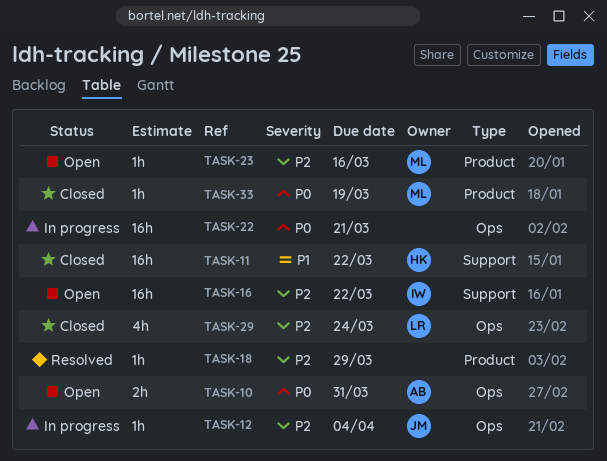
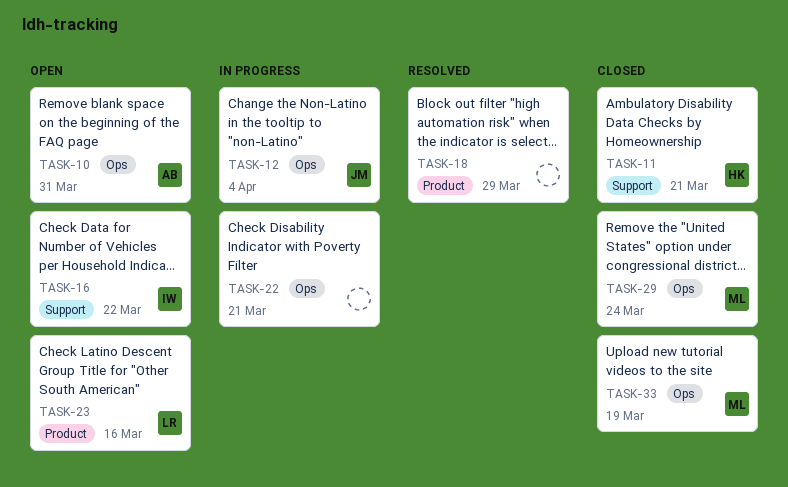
TASK-11, due: Mar 22 -> Mar 21
TASK-23, owner: ML -> LR
TASK-29, owner: LR -> ML
TASK-33, label: Product -> Ops

